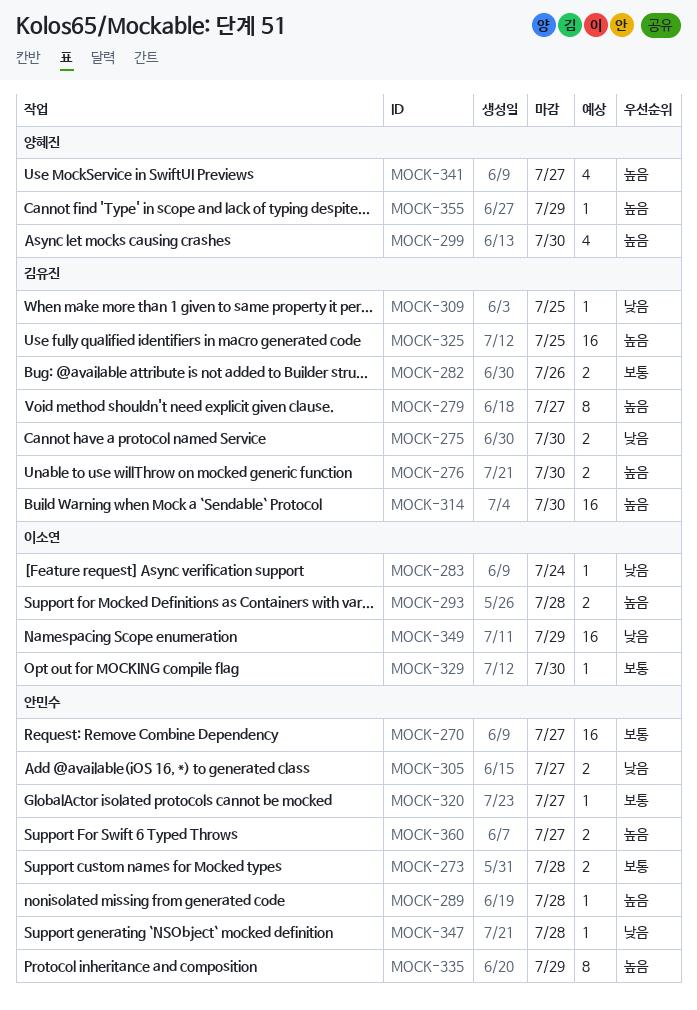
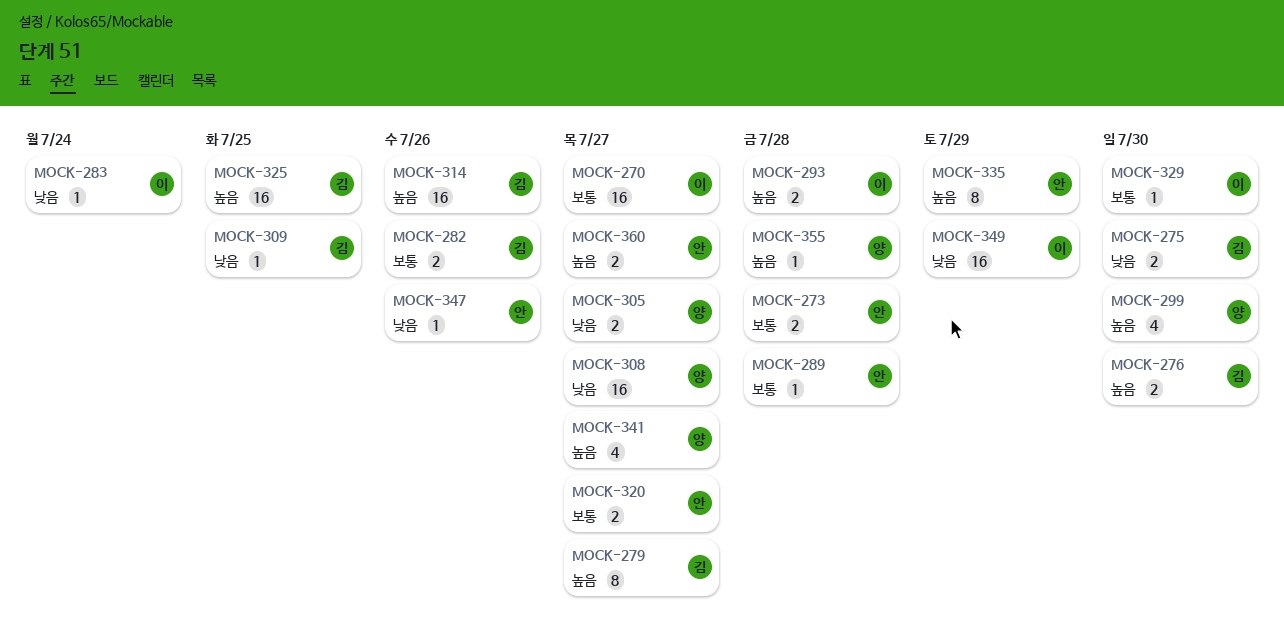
MOCK-270, owner: 안민수 -> 이소연
MOCK-289, priority: 높음 -> 보통
MOCK-305, owner: 안민수 -> 양혜진
MOCK-308: none -> present
MOCK-314, due: Jul 30 -> Jul 26
MOCK-320, estimate: 1 -> 2
MOCK-347, due: Jul 28 -> Jul 26
MOCK-355, due: Jul 29 -> Jul 28

